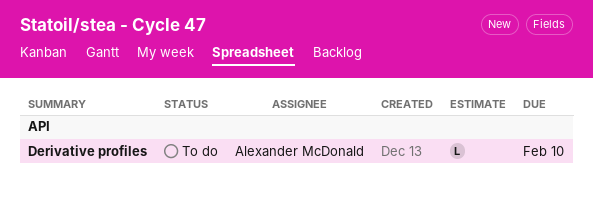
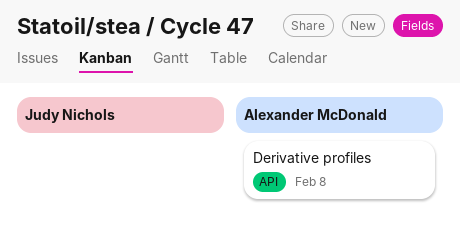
Derivative profiles, due: Feb 10 -> Feb 8

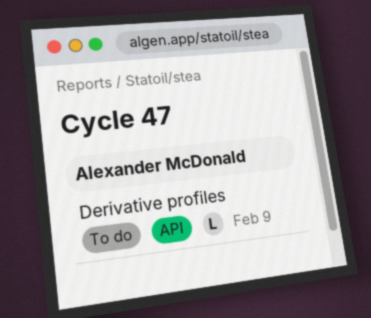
Derivative profiles, due: Feb 8 -> Feb 9

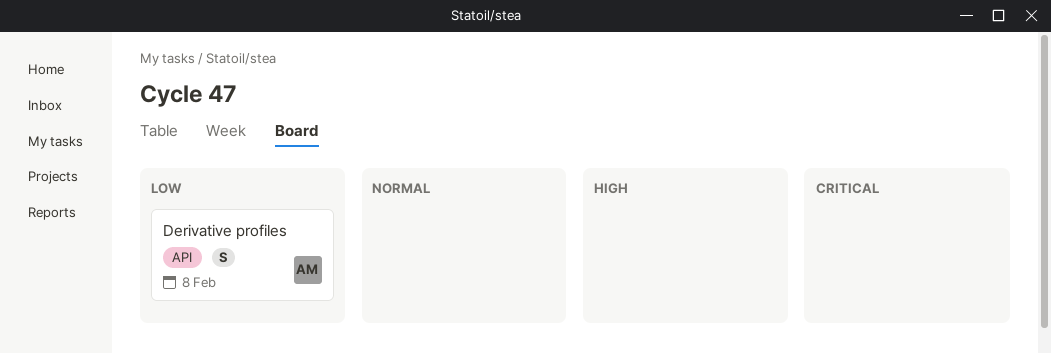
Derivative profiles, estimate: L -> S
Derivative profiles, due: Feb 9 -> Feb 8

